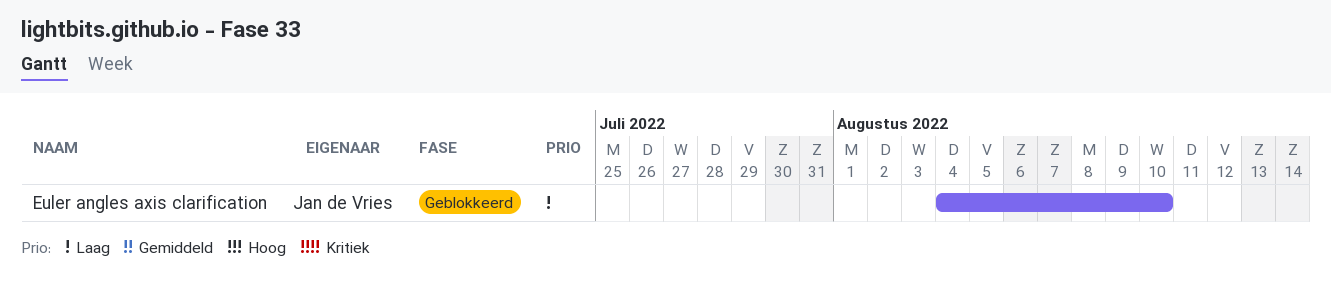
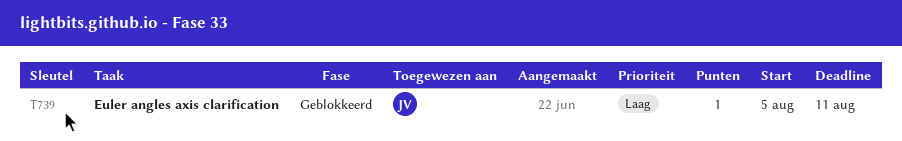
Euler angles axis clarification, start: Aug 4 -> Aug 5
Euler angles axis clarification, due: Aug 10 -> Aug 11

